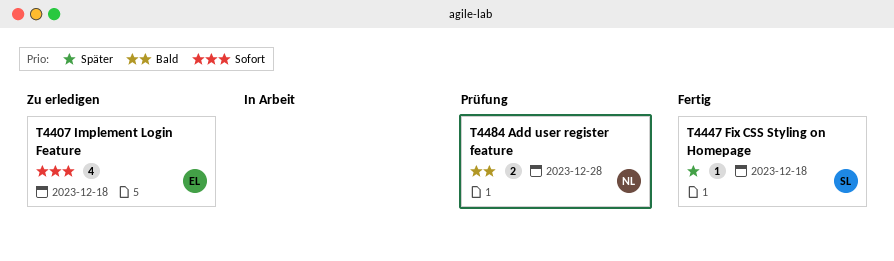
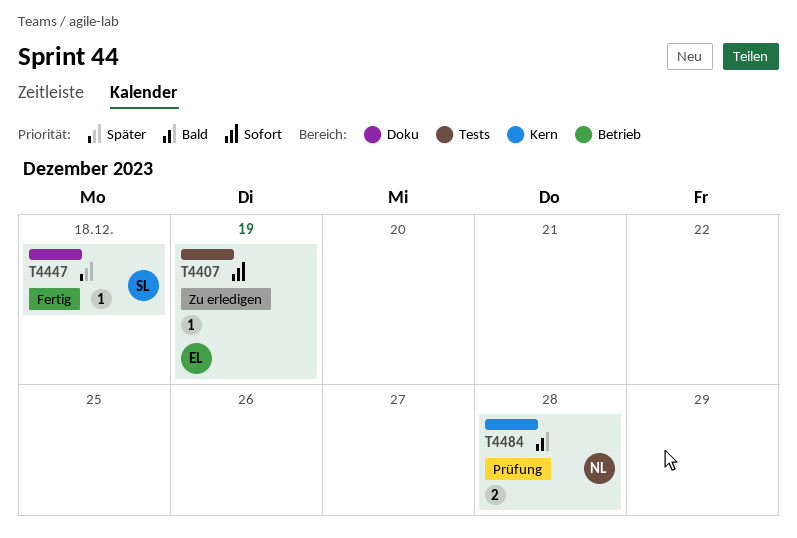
T4407, estimate: 4 -> 1
T4407, due: Dec 18 -> Dec 19

